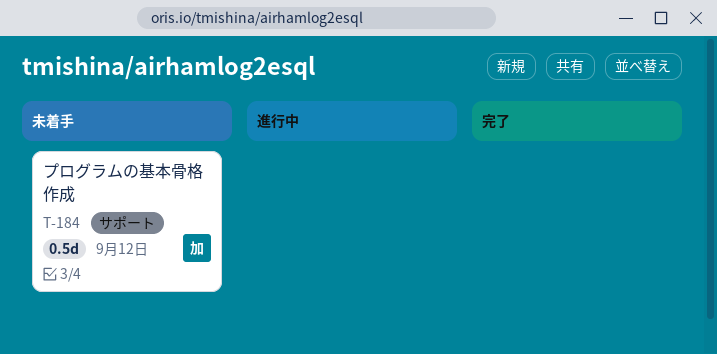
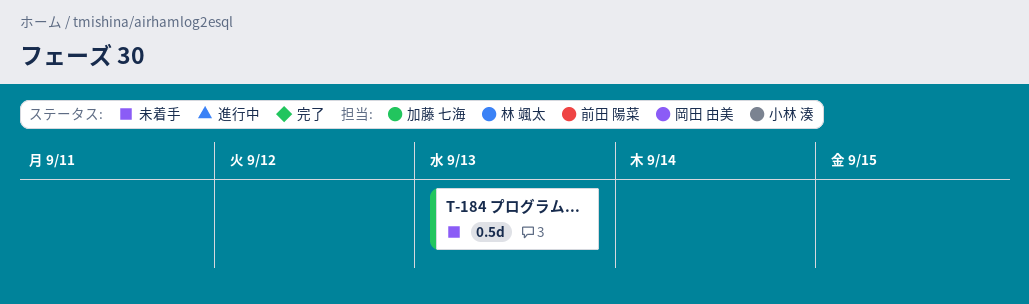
T-184, due: Sep 12 -> Sep 13

